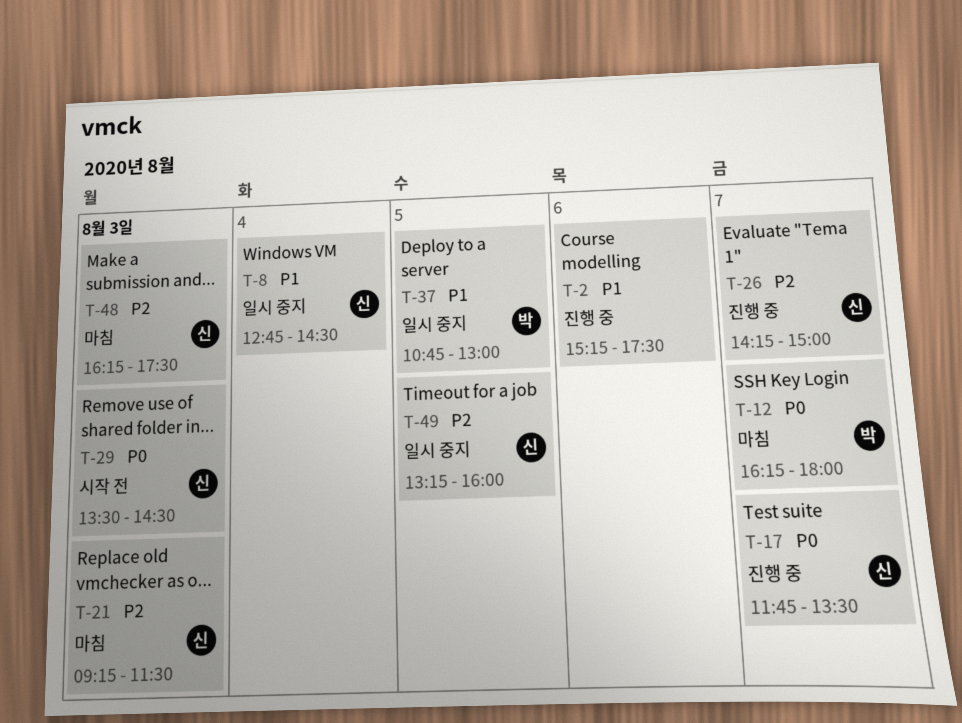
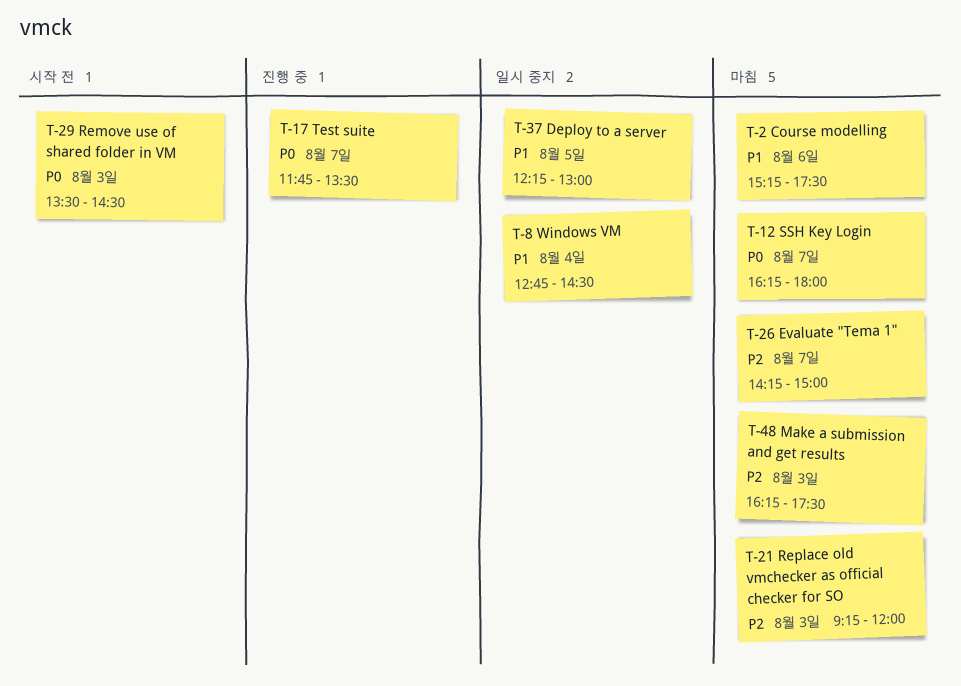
T-2, status: 진행 중 -> 마침
T-21, ends: 11:30 -> 12:00
T-26, status: 진행 중 -> 마침
T-37, begins: 10:45 -> 12:15
T-49: present -> none

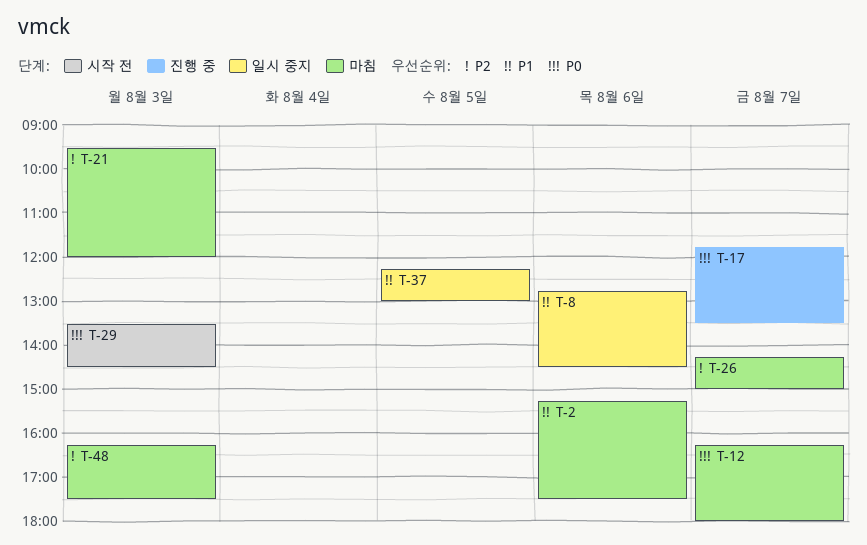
T-8, day: Aug 4 -> Aug 6
T-21, begins: 09:15 -> 09:30

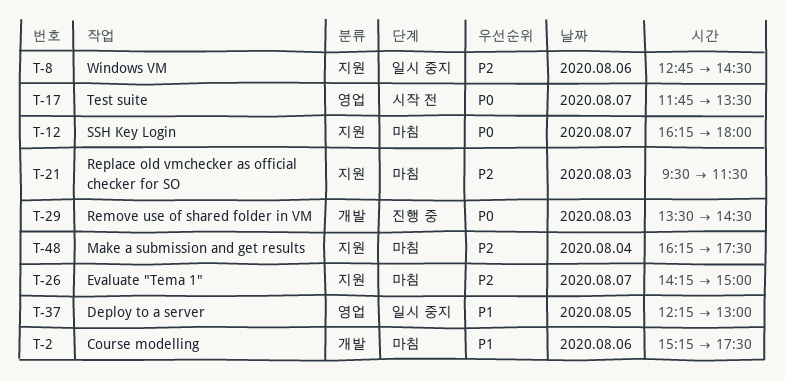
T-8, priority: P1 -> P2
T-17, status: 진행 중 -> 시작 전
T-21, ends: 12:00 -> 11:30
T-29, status: 시작 전 -> 진행 중
T-48, day: Aug 3 -> Aug 4

